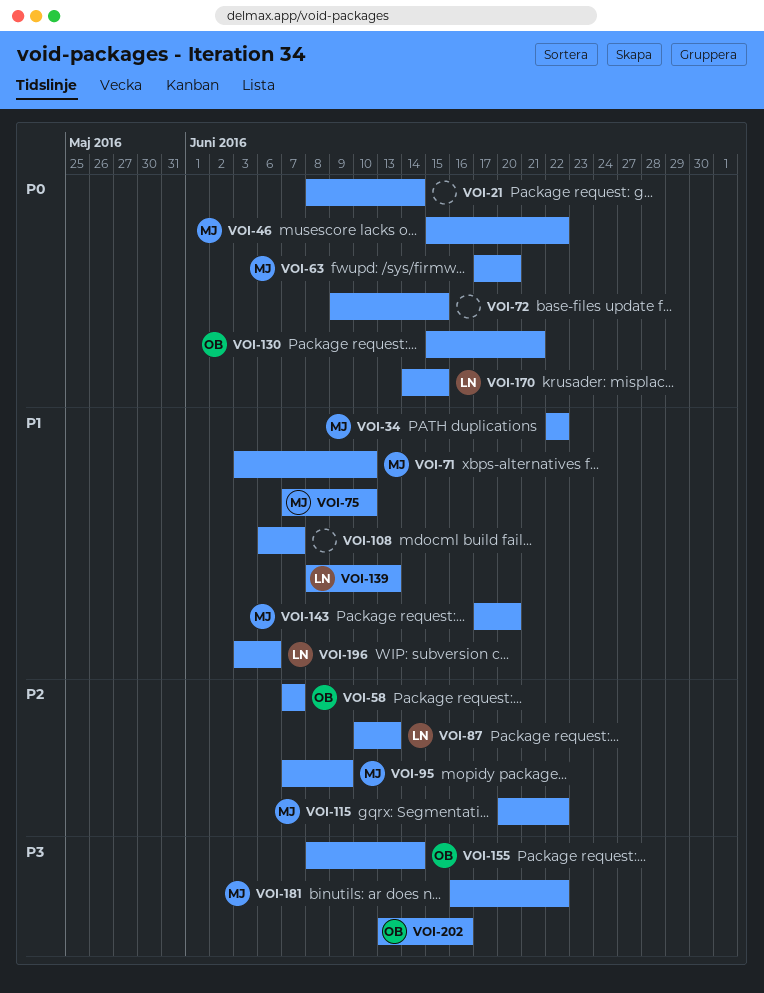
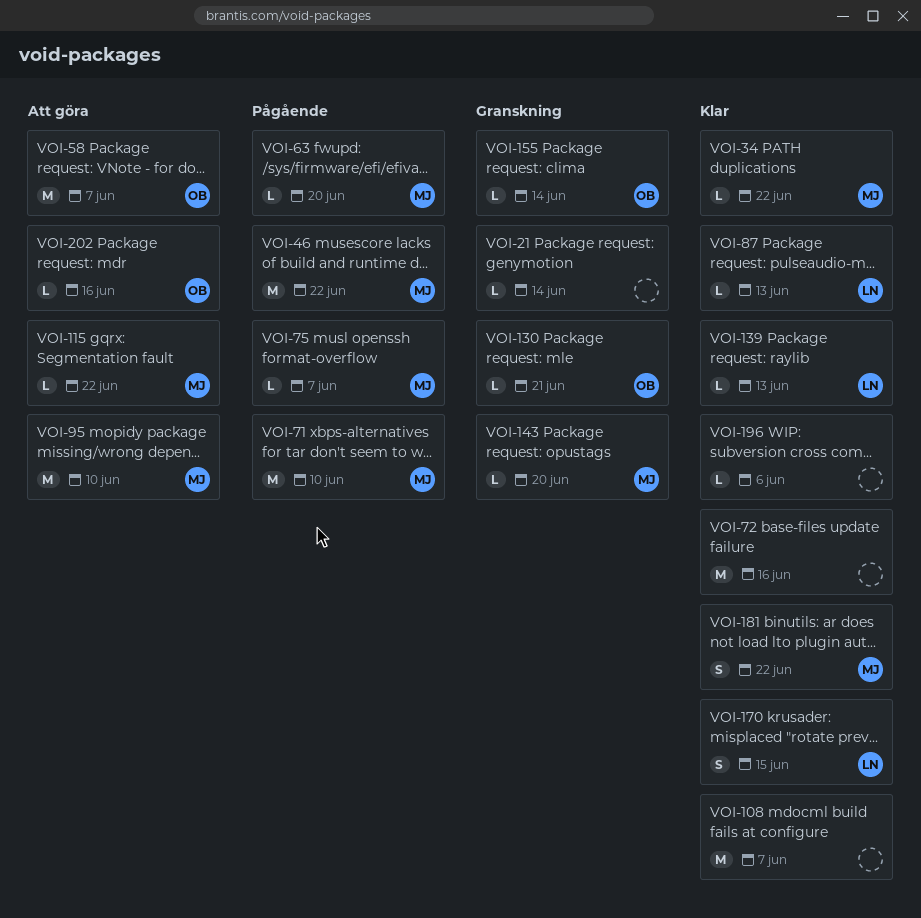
VOI-72, due: Jun 15 -> Jun 16
VOI-75, due: Jun 10 -> Jun 7
VOI-95, due: Jun 9 -> Jun 10
VOI-196, owner: LN -> none

